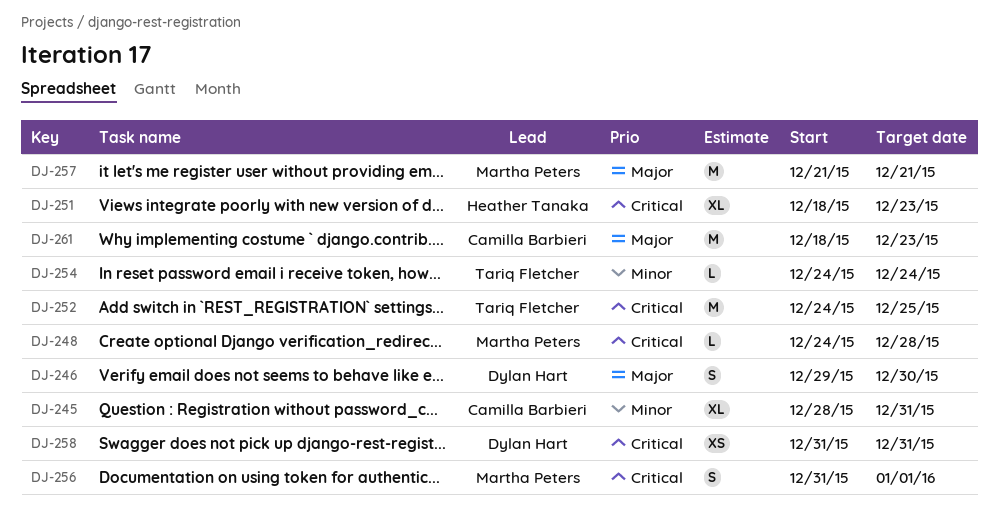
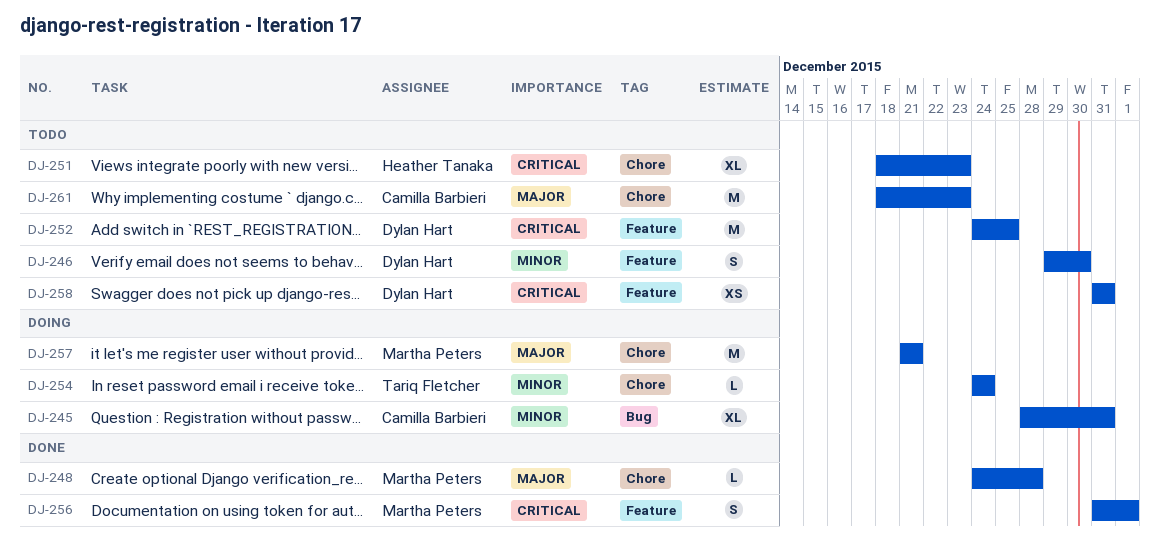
DJ-246, priority: Major -> Minor
DJ-248, priority: Critical -> Major
DJ-252, owner: Tariq Fletcher -> Dylan Hart

